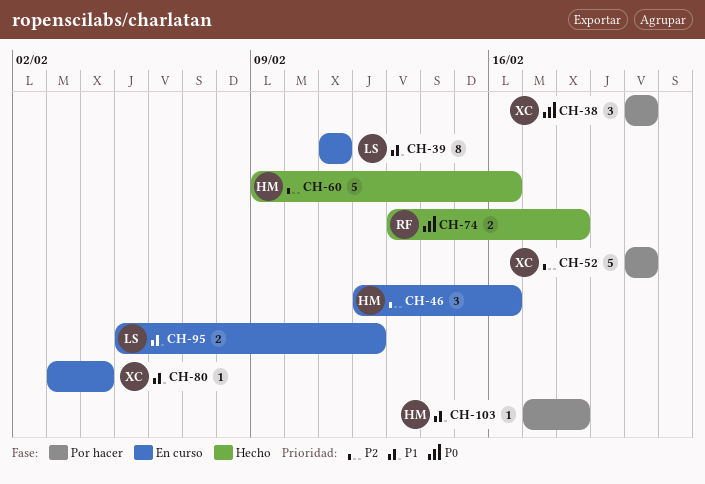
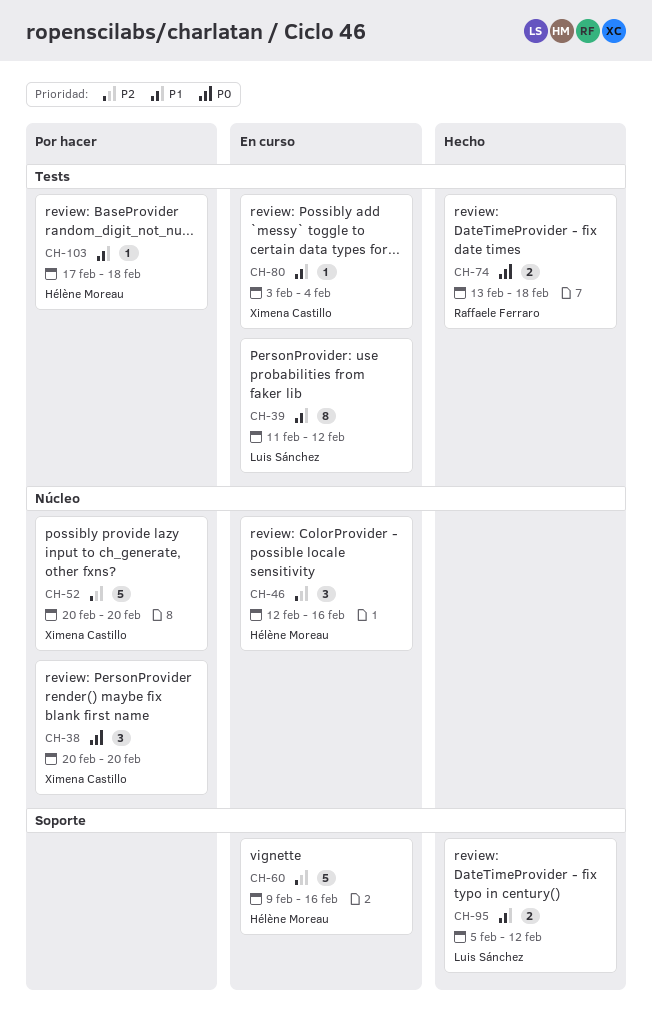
CH-39, due: Feb 11 -> Feb 12
CH-60, status: Hecho -> En curso
CH-95, status: En curso -> Hecho

